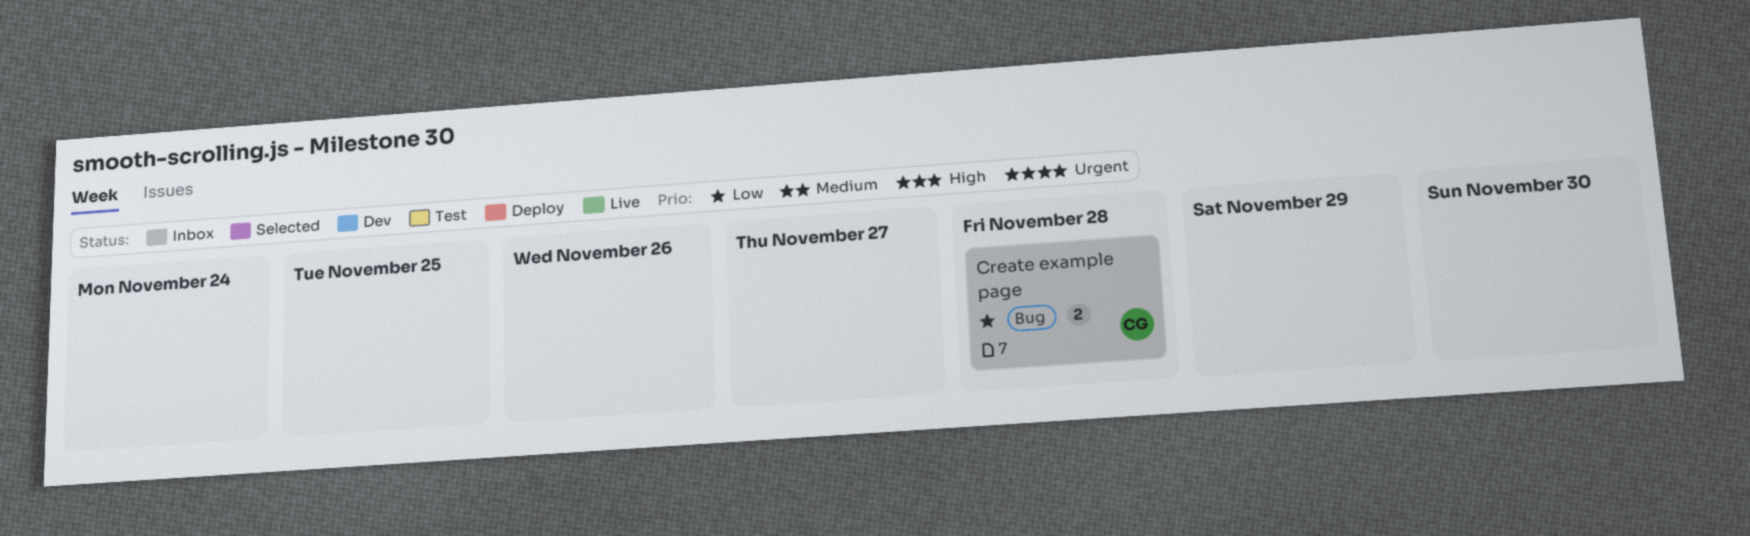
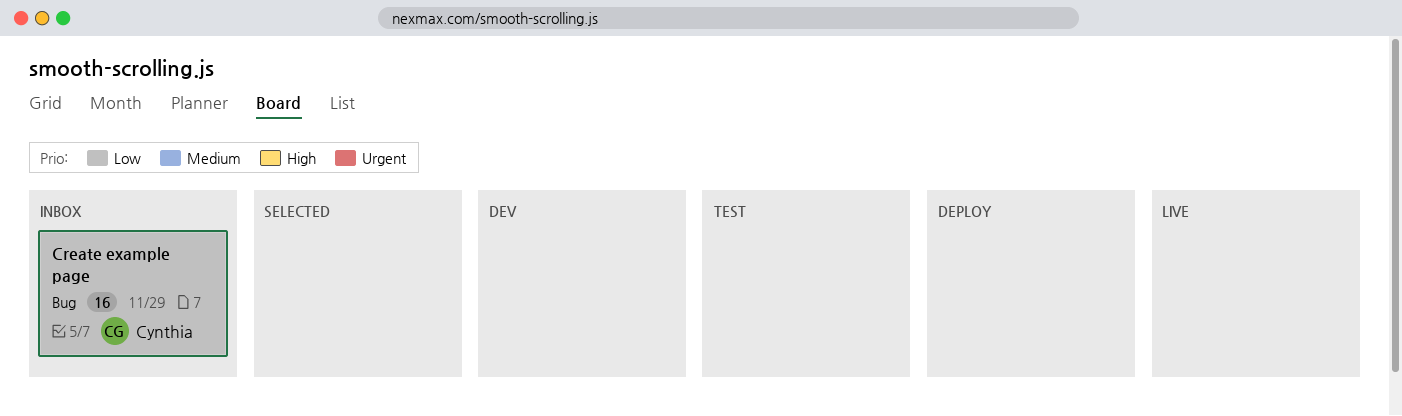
Create example page, estimate: 2 -> 16
Create example page, due: Nov 28 -> Nov 29

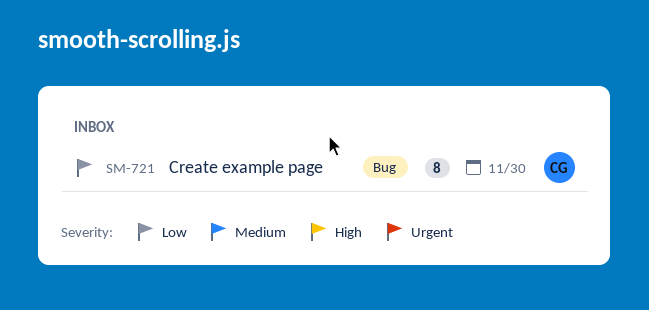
Create example page, estimate: 16 -> 8
Create example page, due: Nov 29 -> Nov 30

